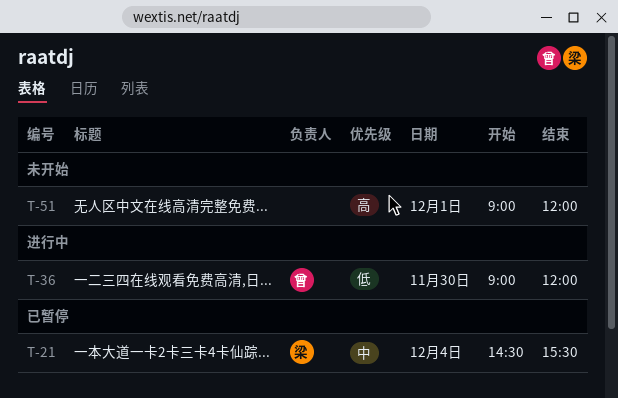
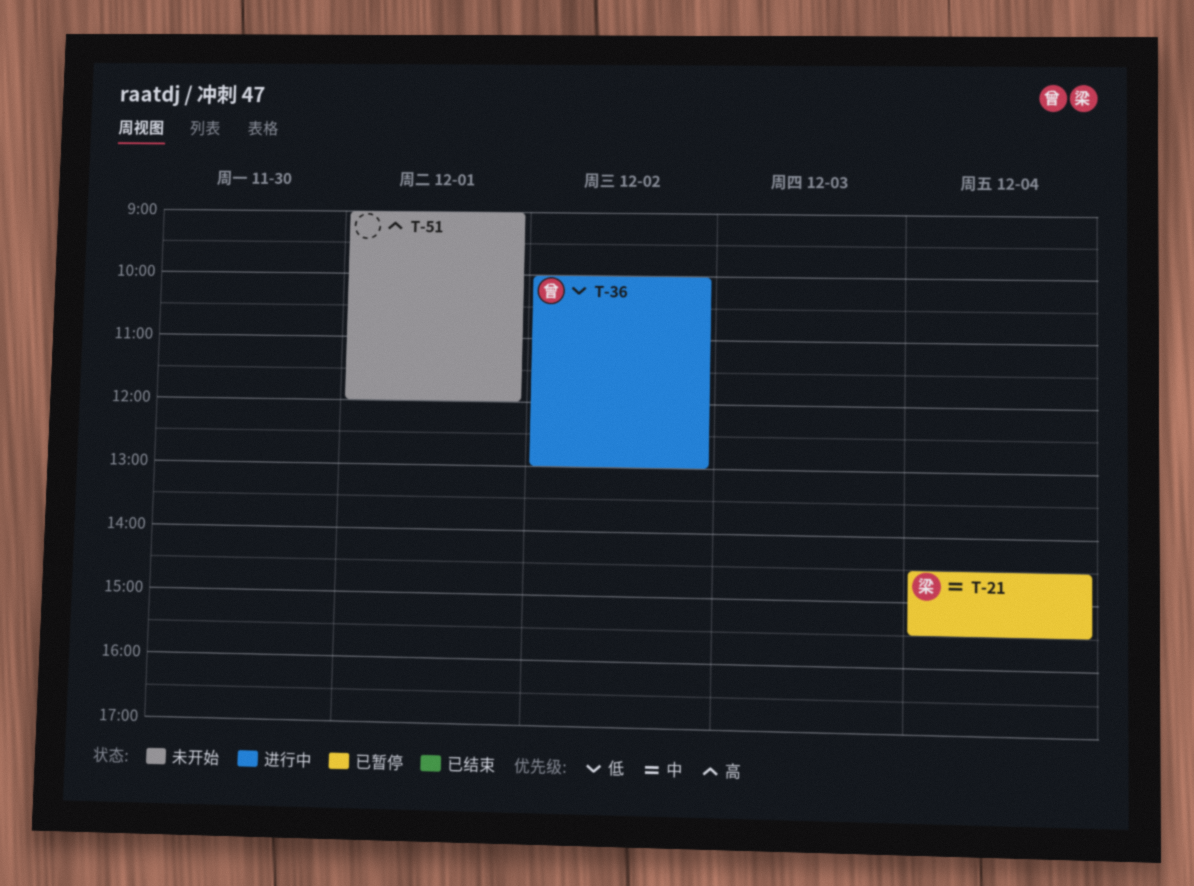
T-36, day: Nov 30 -> Dec 2
T-36, begins: 09:00 -> 10:00
T-36, ends: 12:00 -> 13:00

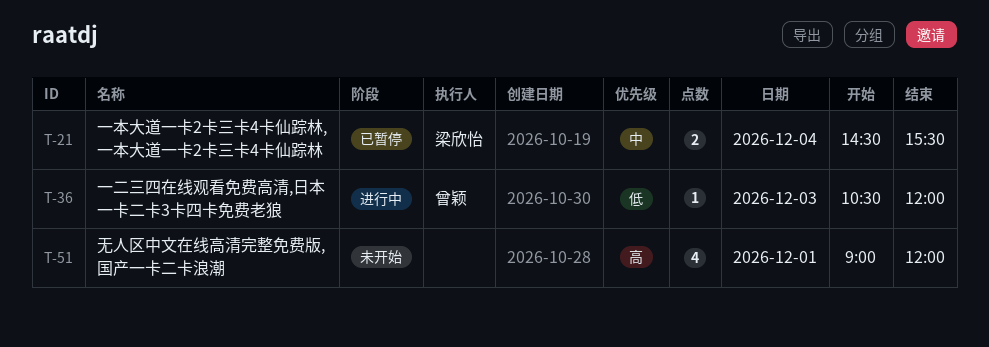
T-36, day: Dec 2 -> Dec 3
T-36, begins: 10:00 -> 10:30
T-36, ends: 13:00 -> 12:00

